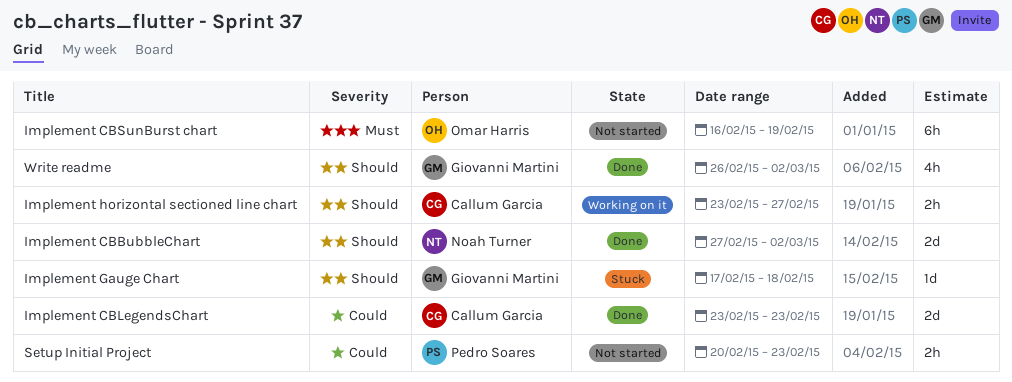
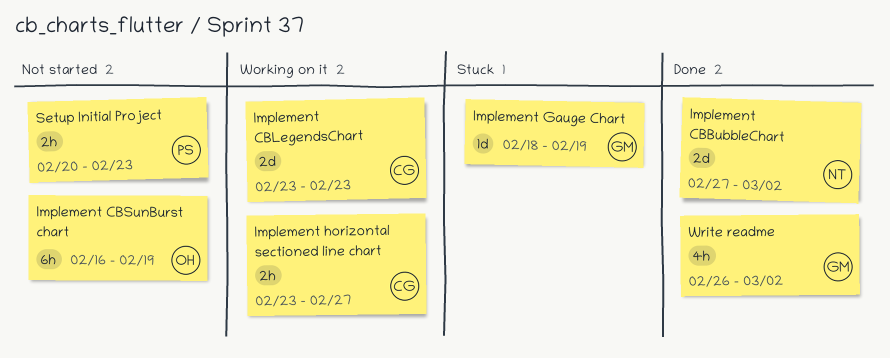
Implement CBLegendsChart, status: Done -> Working on it
Implement Gauge Chart, start: Feb 17 -> Feb 18
Implement Gauge Chart, due: Feb 18 -> Feb 19

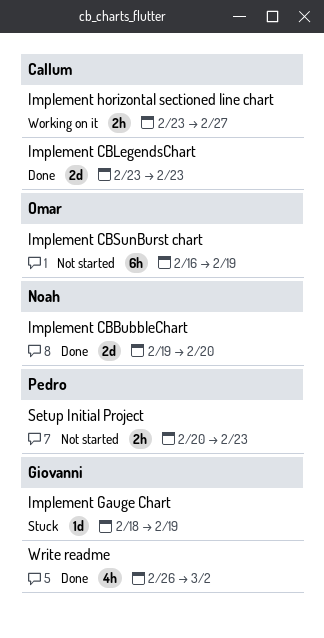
Implement CBBubbleChart, start: Feb 27 -> Feb 19
Implement CBBubbleChart, due: Mar 2 -> Feb 20
Implement CBLegendsChart, status: Working on it -> Done

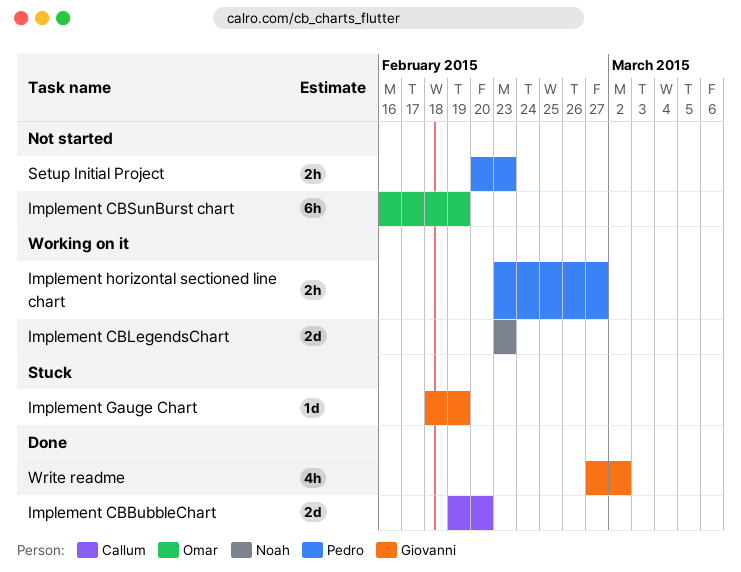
Implement CBBubbleChart, owner: Noah -> Callum
Implement CBLegendsChart, status: Done -> Working on it
Implement CBLegendsChart, owner: Callum -> Noah
Implement horizontal sectioned line chart, owner: Callum -> Pedro
Write readme, start: Feb 26 -> Feb 27

